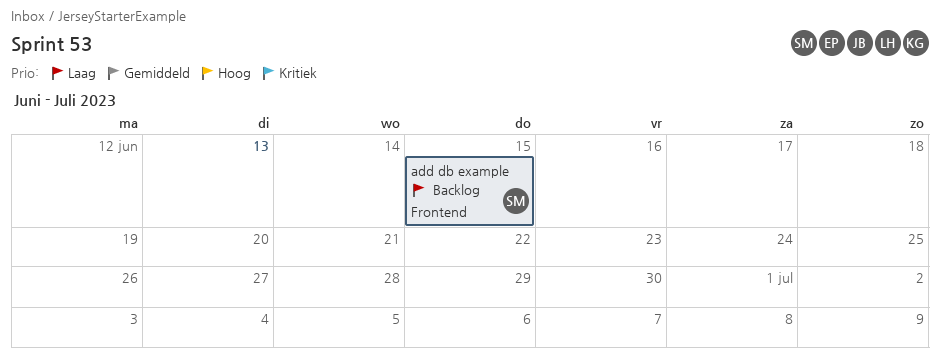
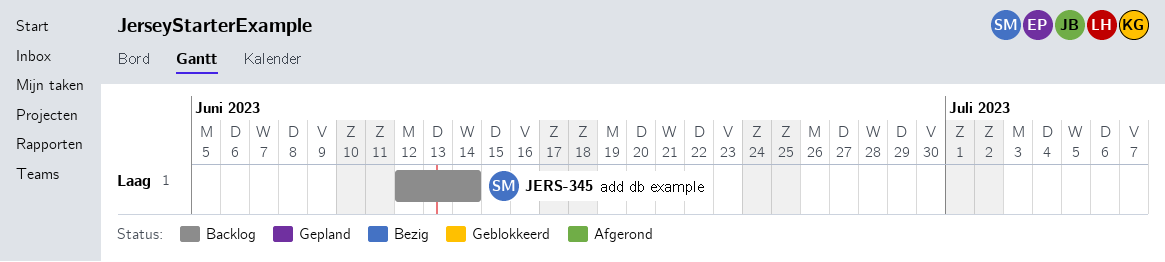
add db example, due: Jun 15 -> Jun 14

